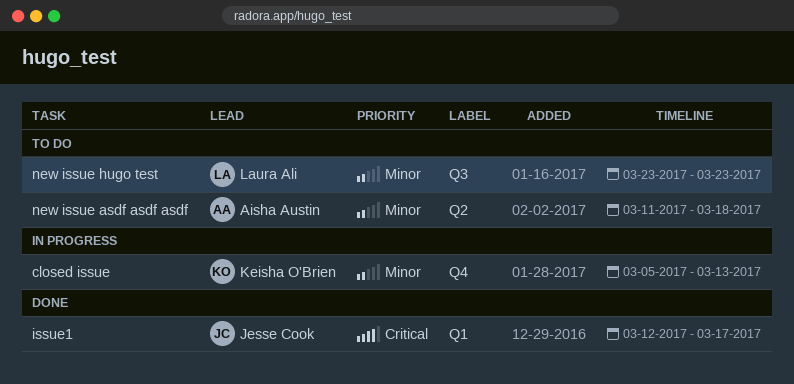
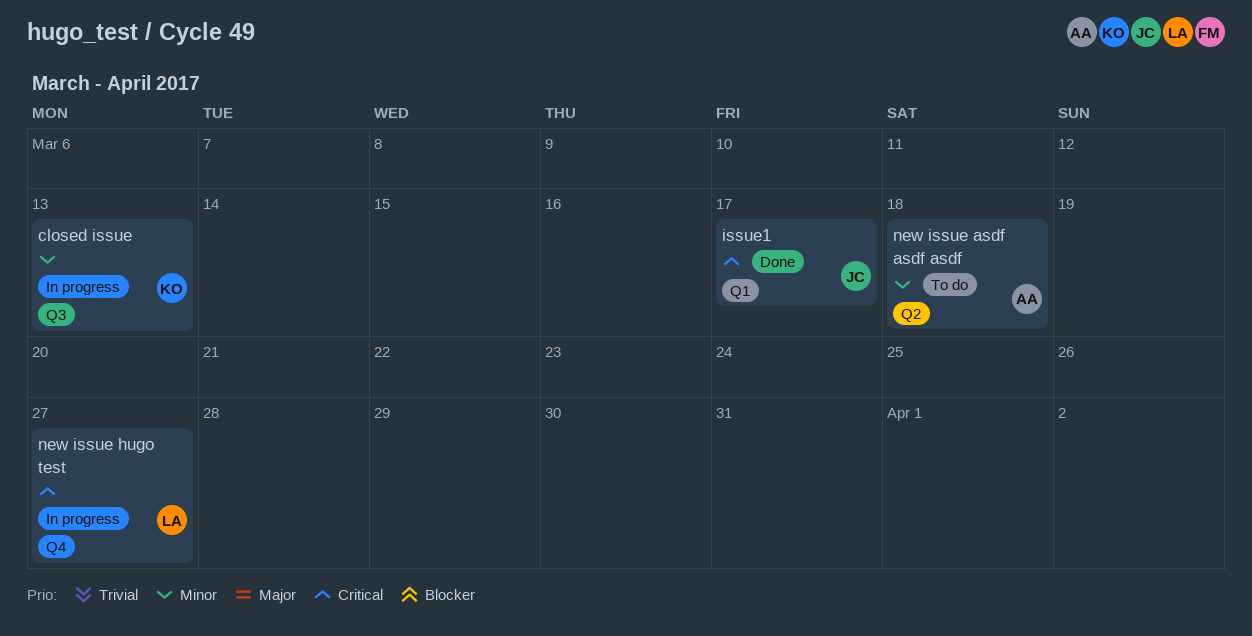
closed issue, label: Q4 -> Q3
new issue hugo test, status: To do -> In progress
new issue hugo test, priority: Minor -> Critical
new issue hugo test, label: Q3 -> Q4
new issue hugo test, due: Mar 23 -> Mar 27

